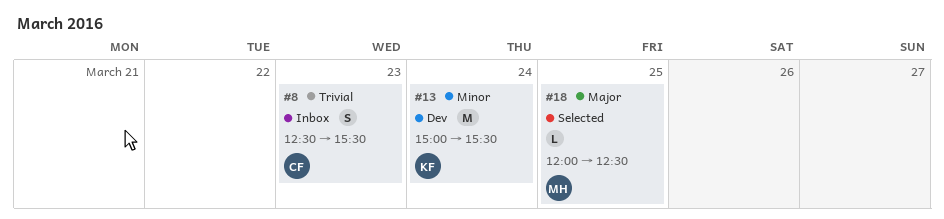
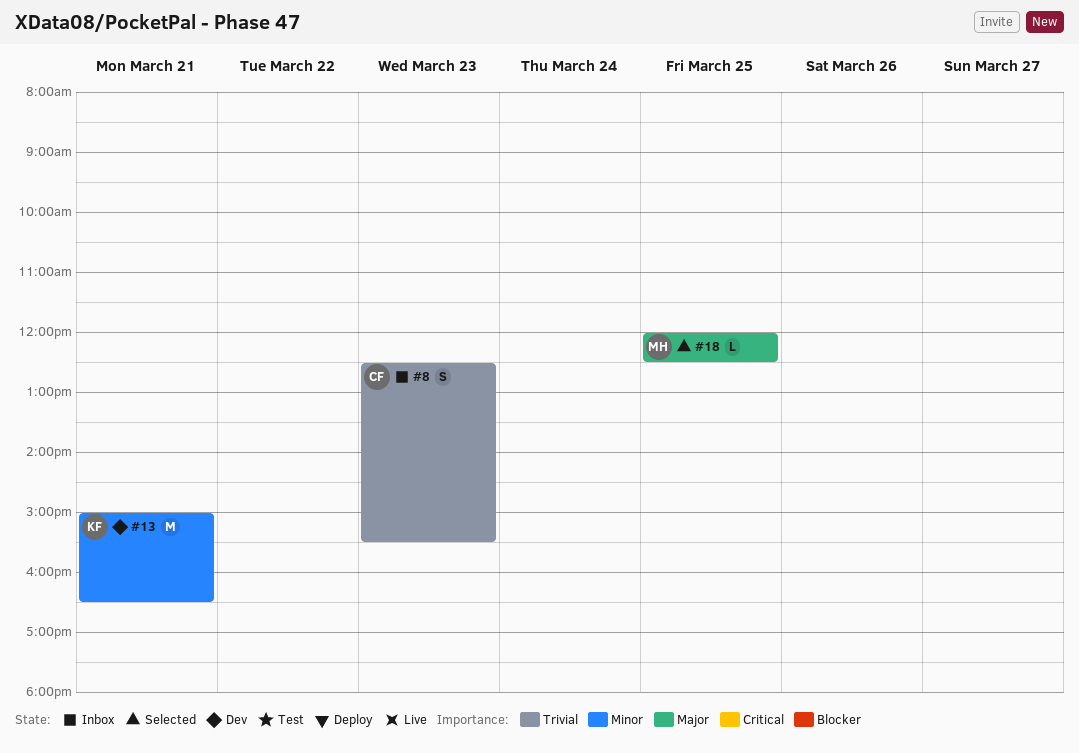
#13, day: Mar 24 -> Mar 21
#13, ends: 15:30 -> 16:30

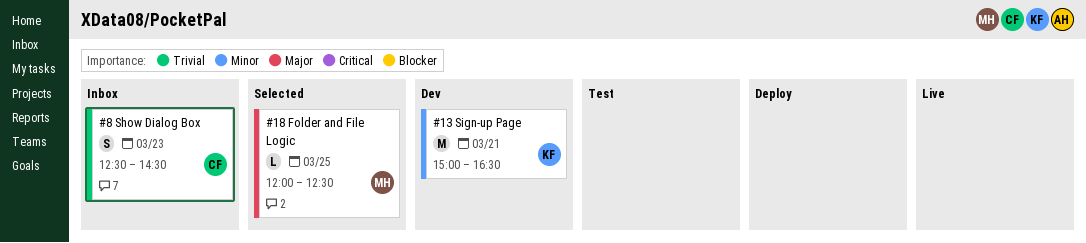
#8, ends: 15:30 -> 14:30

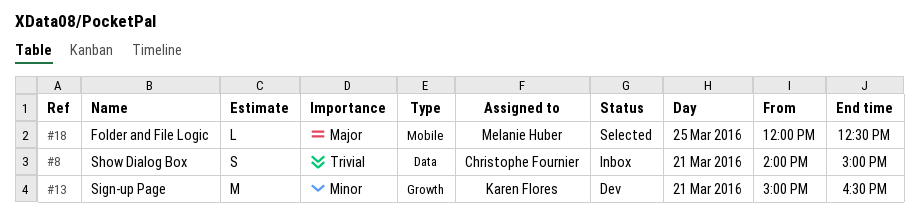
#8, day: Mar 23 -> Mar 21
#8, begins: 12:30 -> 14:00
#8, ends: 14:30 -> 15:00

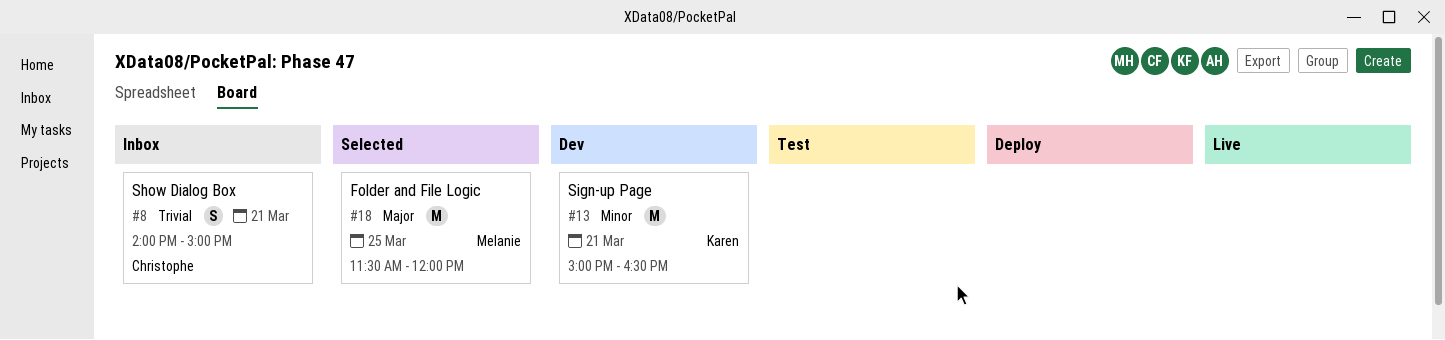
#18, estimate: L -> M
#18, begins: 12:00 -> 11:30
#18, ends: 12:30 -> 12:00

